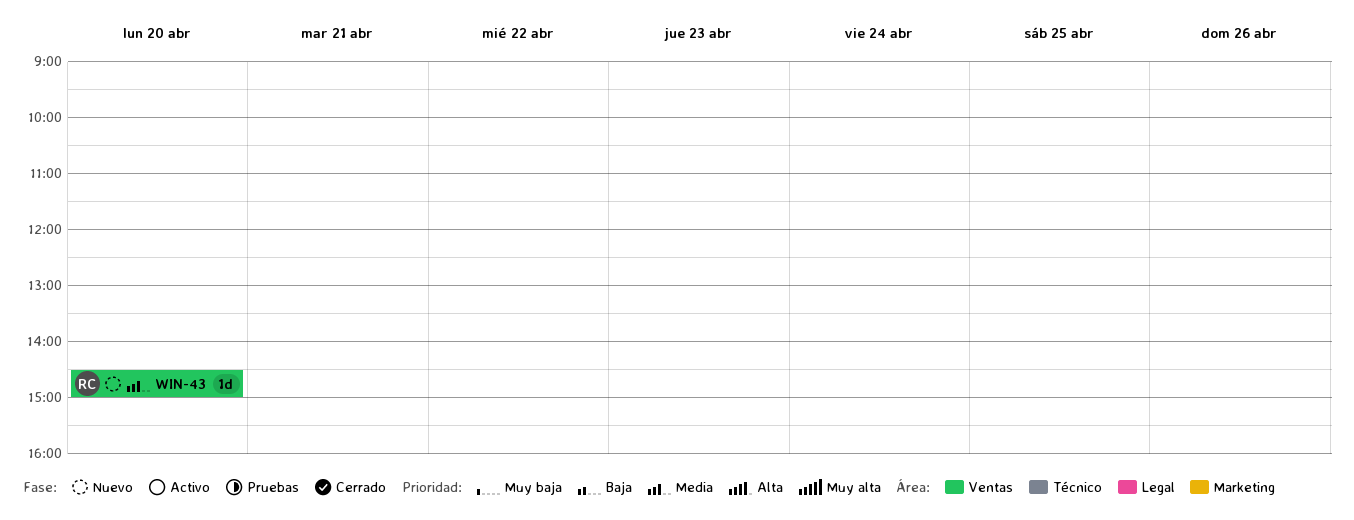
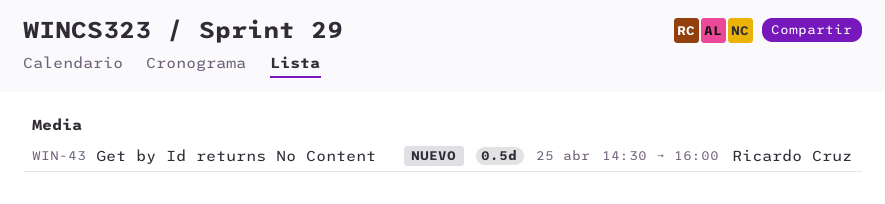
WIN-43, estimate: 1d -> 0.5d
WIN-43, day: Apr 20 -> Apr 25
WIN-43, ends: 15:00 -> 16:00

